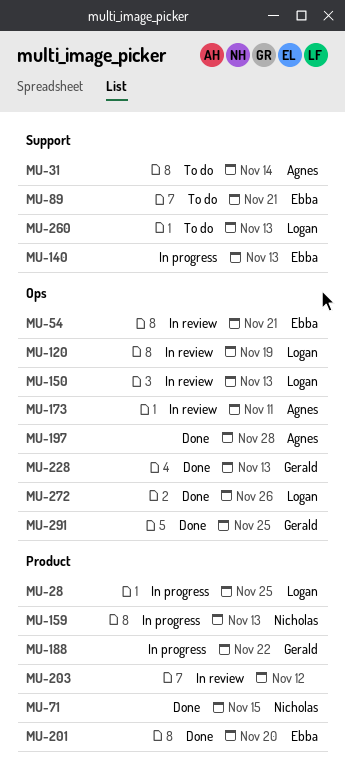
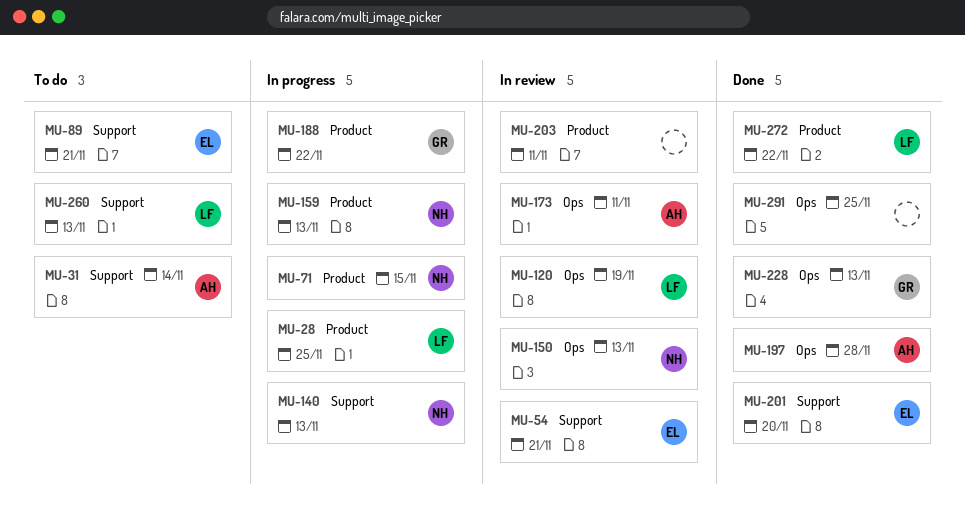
MU-54, label: Ops -> Support
MU-71, status: Done -> In progress
MU-140, owner: Ebba -> Nicholas
MU-150, owner: Logan -> Nicholas
MU-201, label: Product -> Support
MU-203, due: Nov 12 -> Nov 11
MU-272, label: Ops -> Product
MU-272, due: Nov 26 -> Nov 22
MU-291, owner: Gerald -> none

